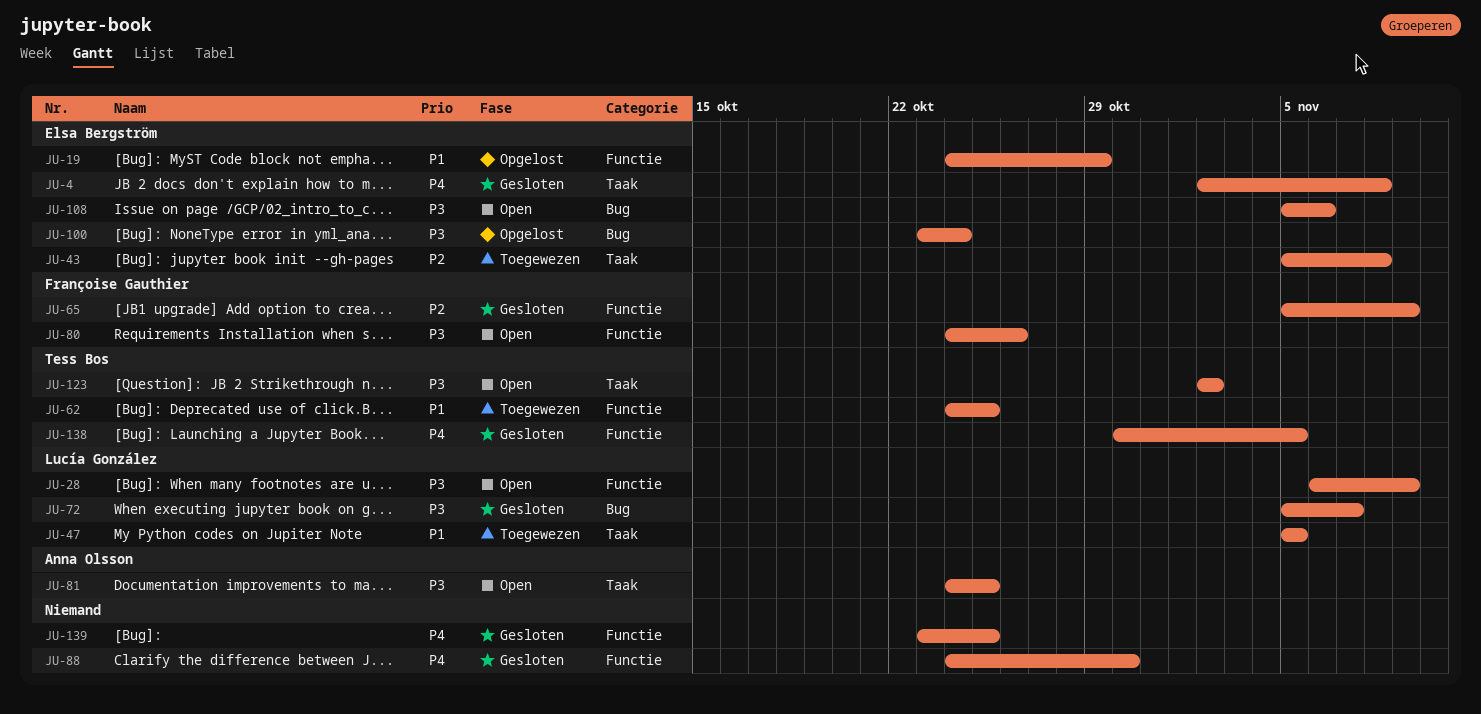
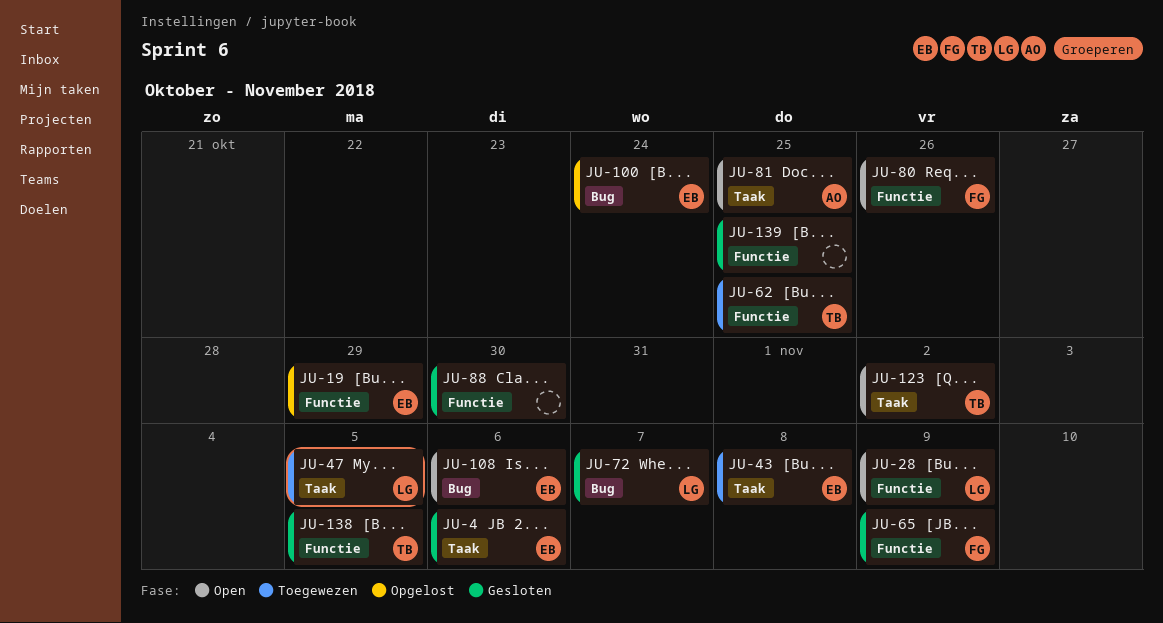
JU-4, due: Nov 8 -> Nov 6

